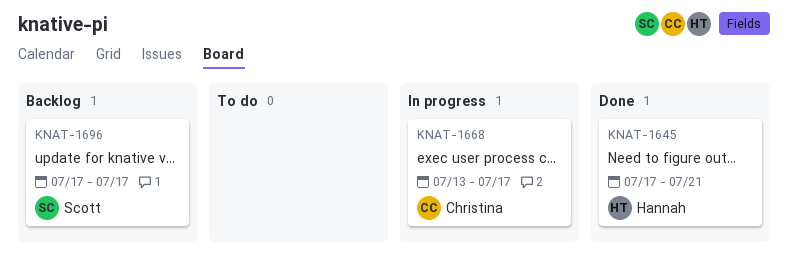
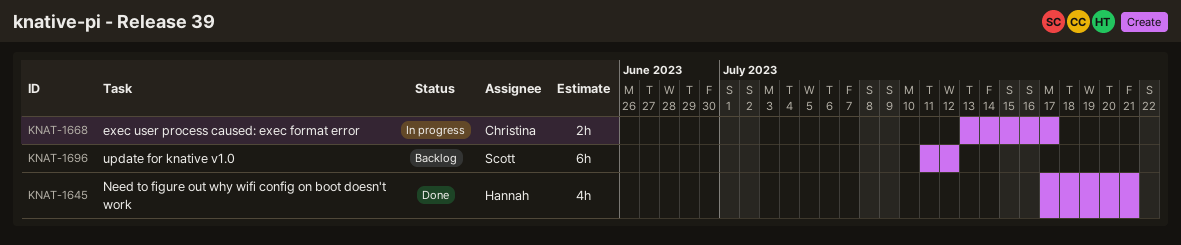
KNAT-1696, start: Jul 17 -> Jul 11
KNAT-1696, due: Jul 17 -> Jul 12

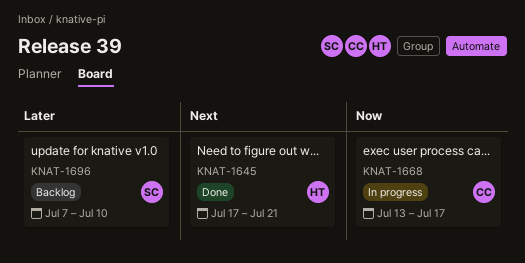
KNAT-1696, start: Jul 11 -> Jul 7
KNAT-1696, due: Jul 12 -> Jul 10

